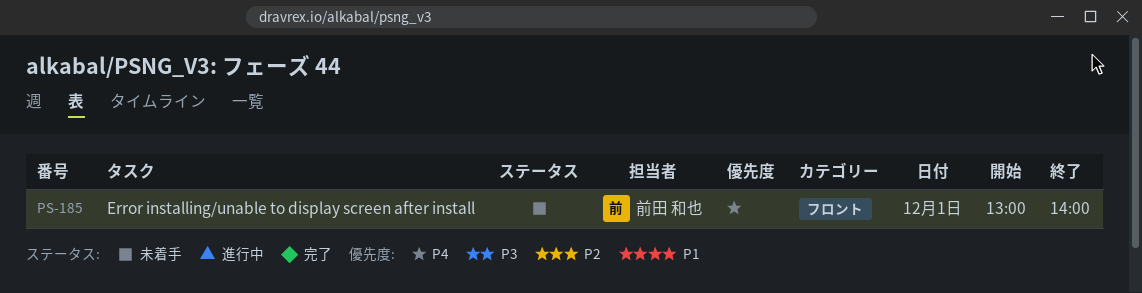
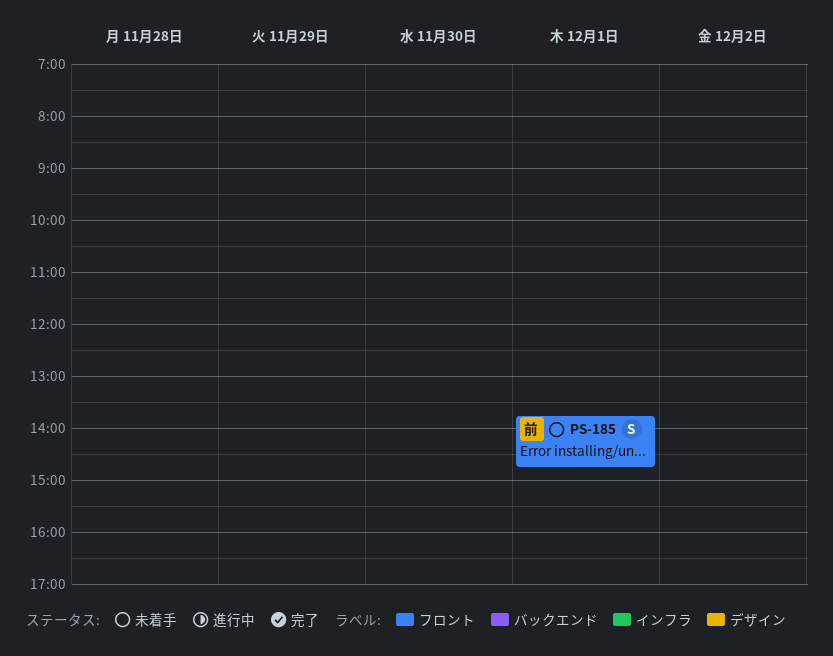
PS-185, begins: 13:00 -> 13:45
PS-185, ends: 14:00 -> 14:45

